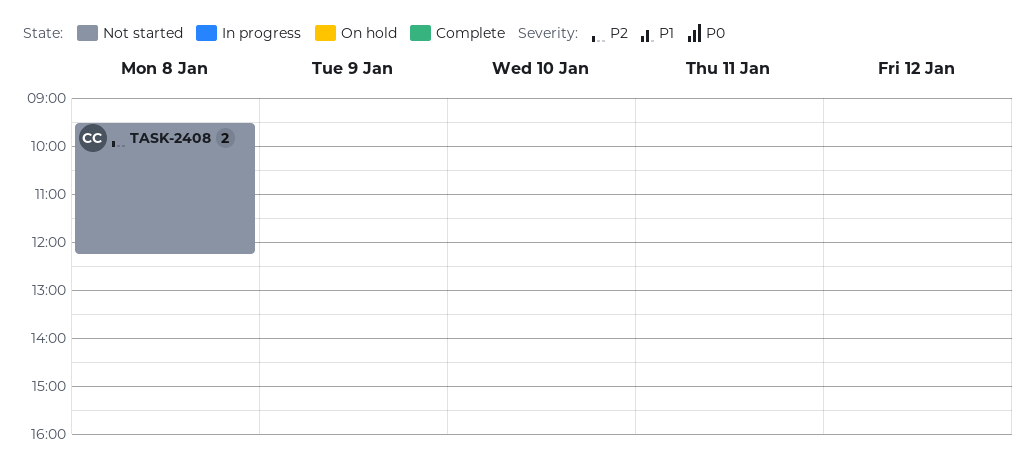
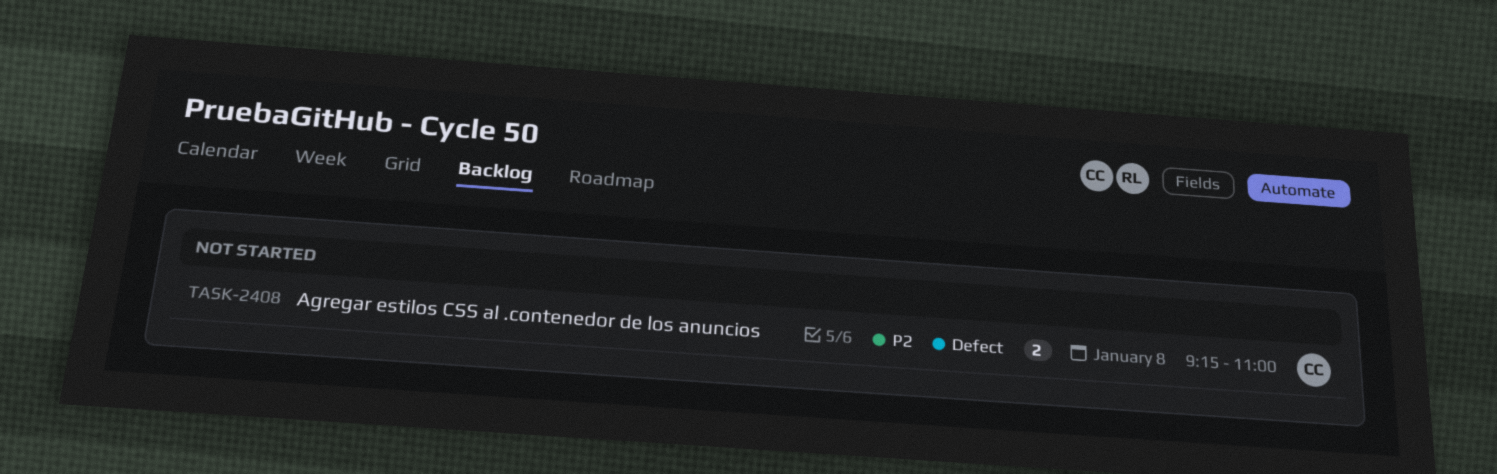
TASK-2408, begins: 09:30 -> 09:15
TASK-2408, ends: 12:15 -> 11:00

